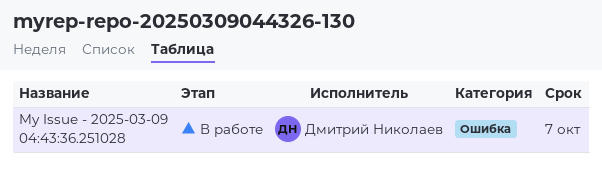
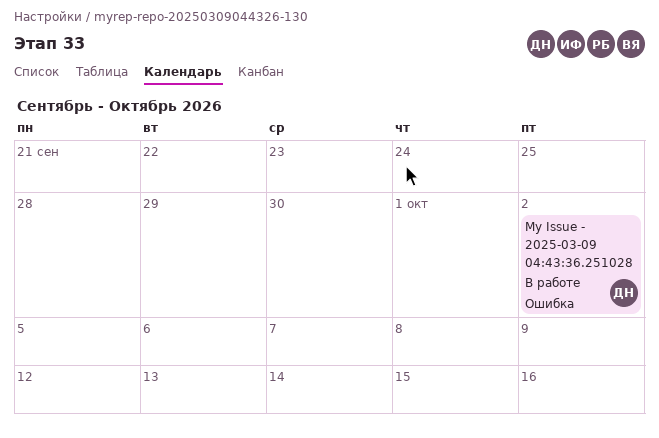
My Issue - 2025-03-09 04:43:36.251028, due: Oct 7 -> Oct 2

